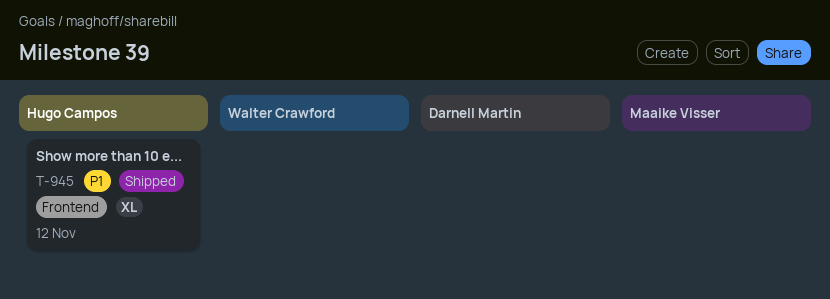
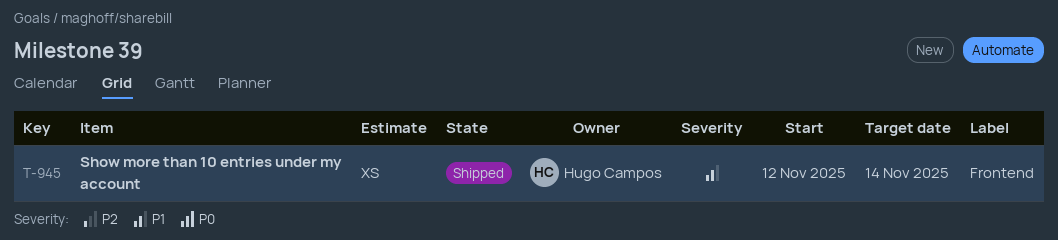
T-945, estimate: XL -> XS
T-945, due: Nov 12 -> Nov 14

